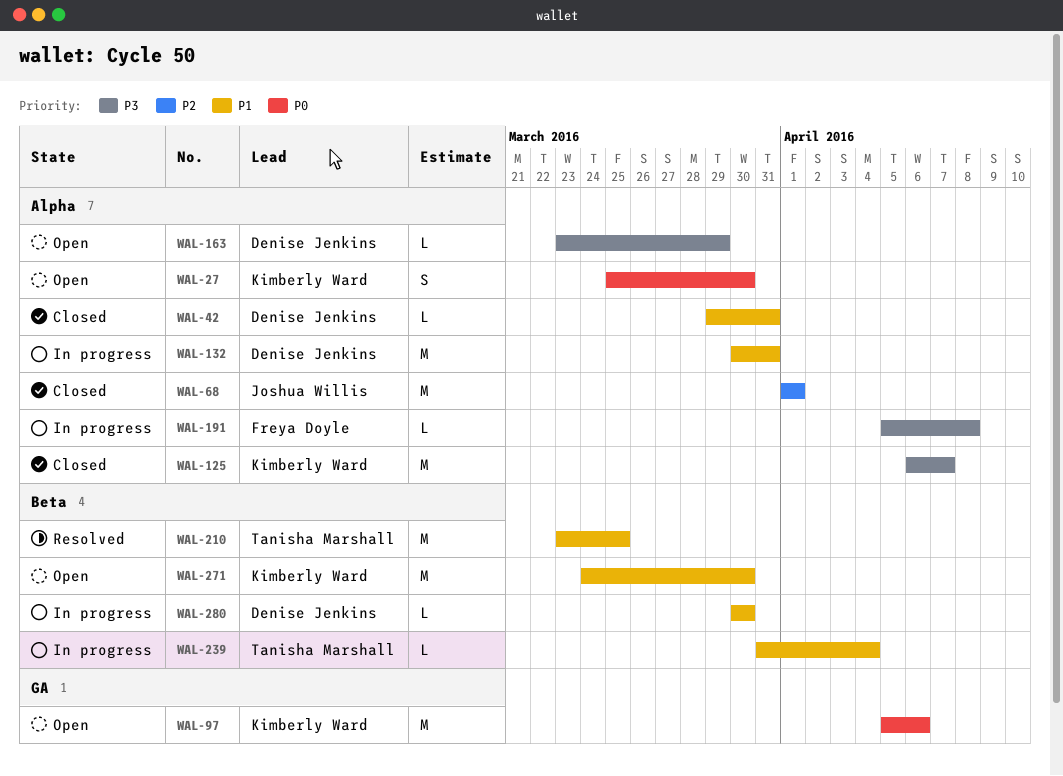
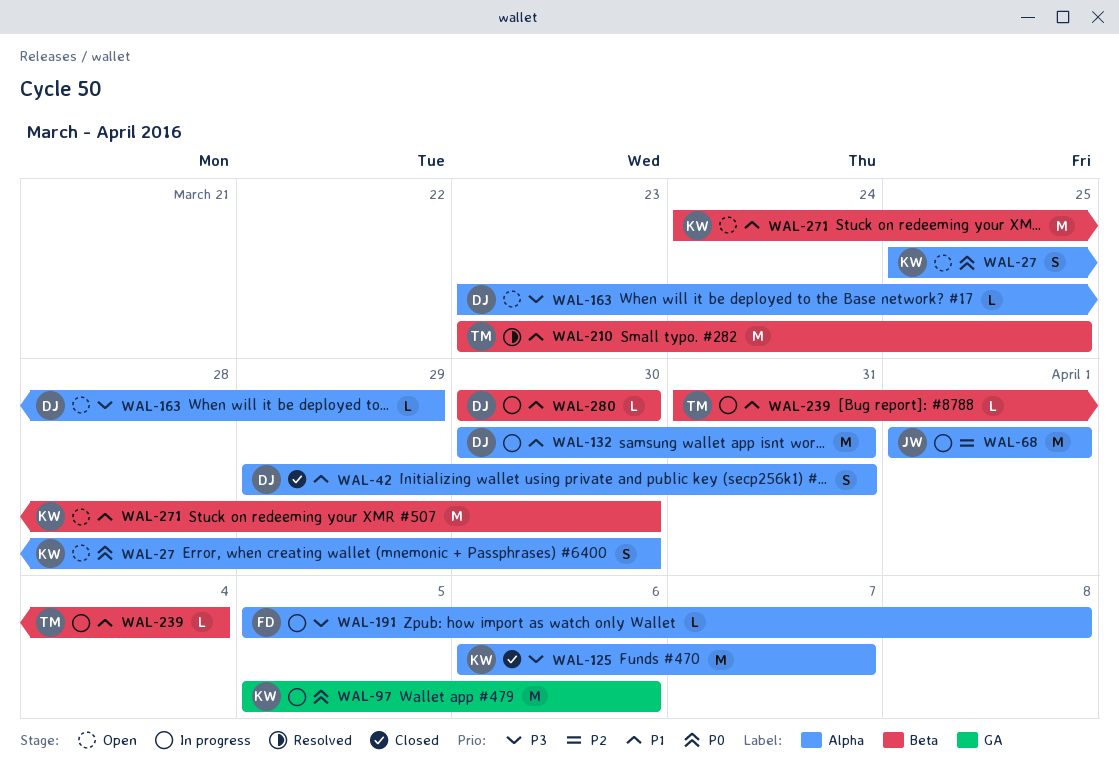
WAL-42, estimate: L -> S
WAL-68, status: Closed -> In progress
WAL-97, status: Open -> In progress

